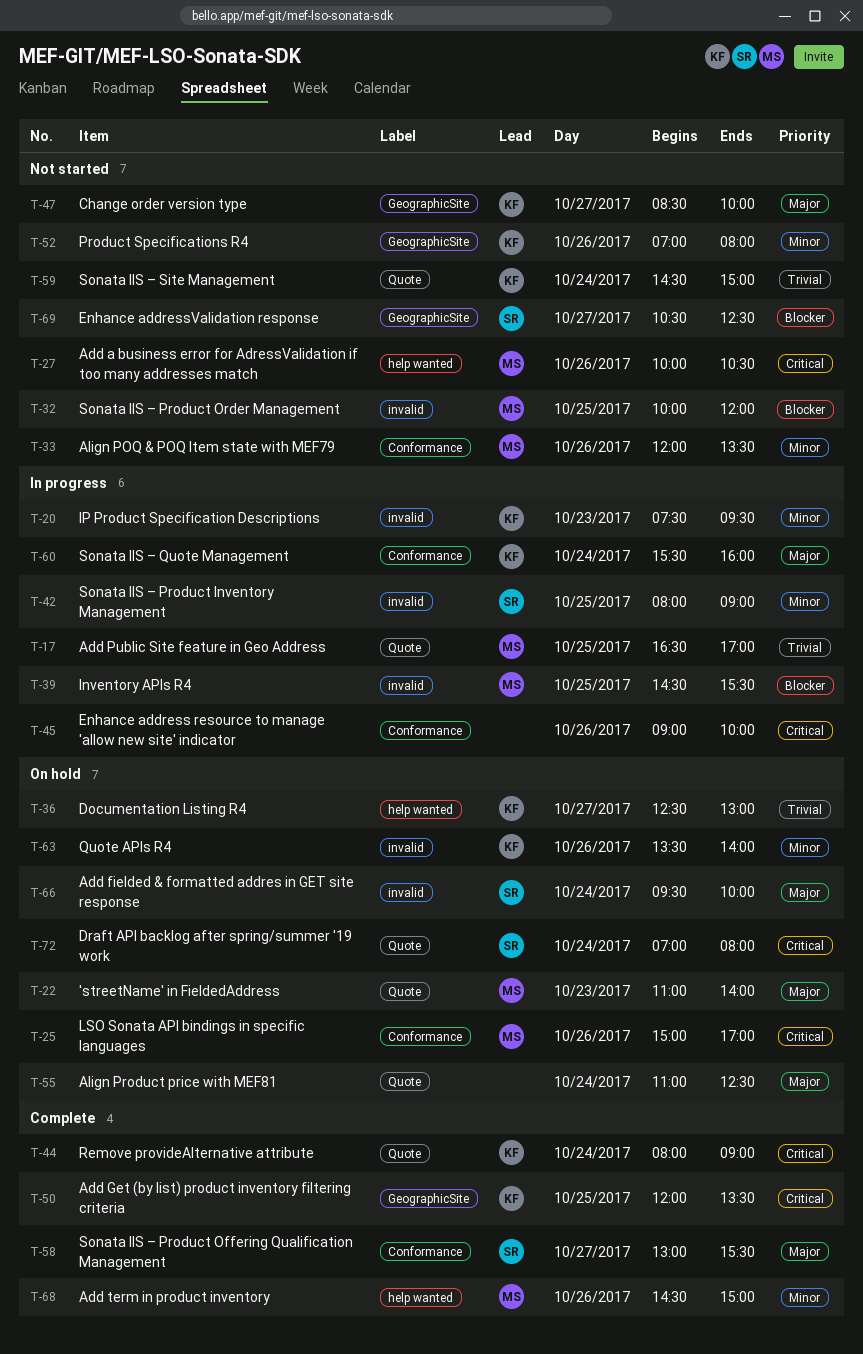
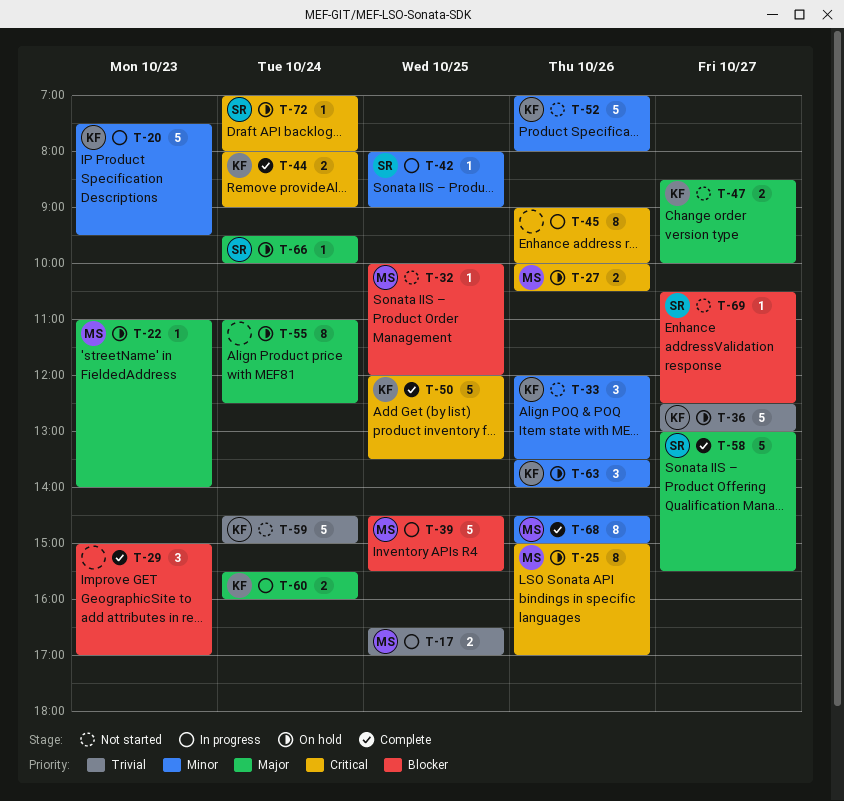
T-27, status: Not started -> On hold
T-29: none -> present
T-33, owner: MS -> KF

